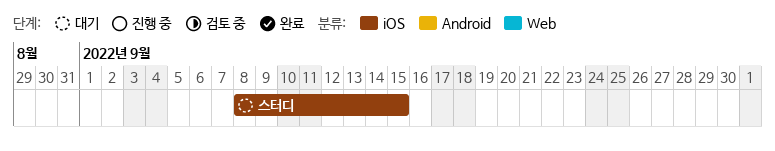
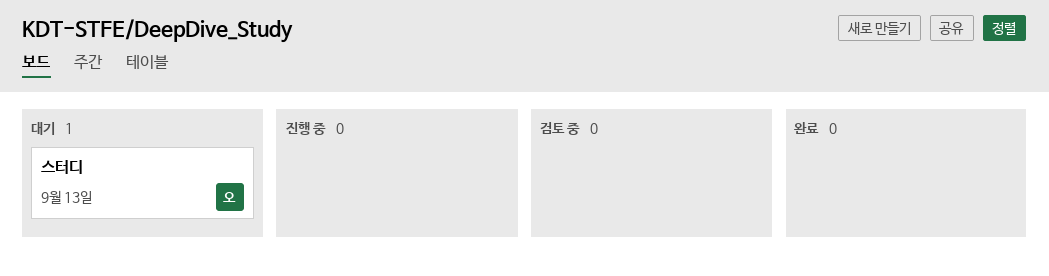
스터디, due: Sep 15 -> Sep 13

